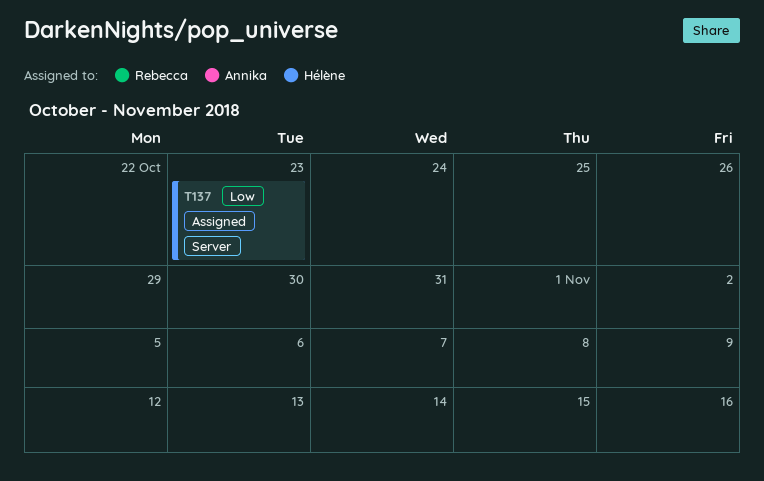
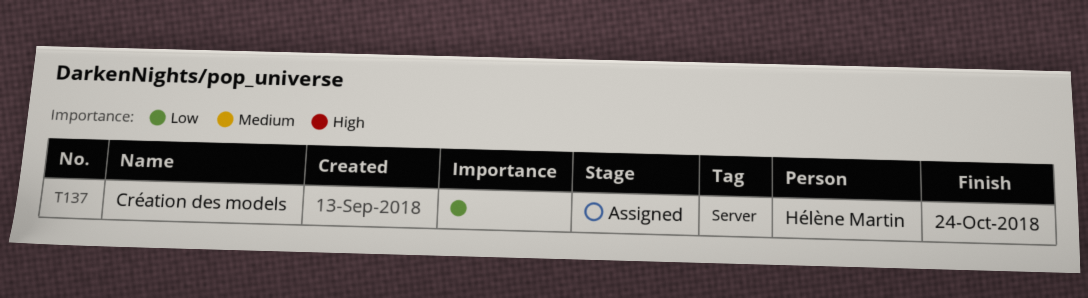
T137, due: Oct 23 -> Oct 24

